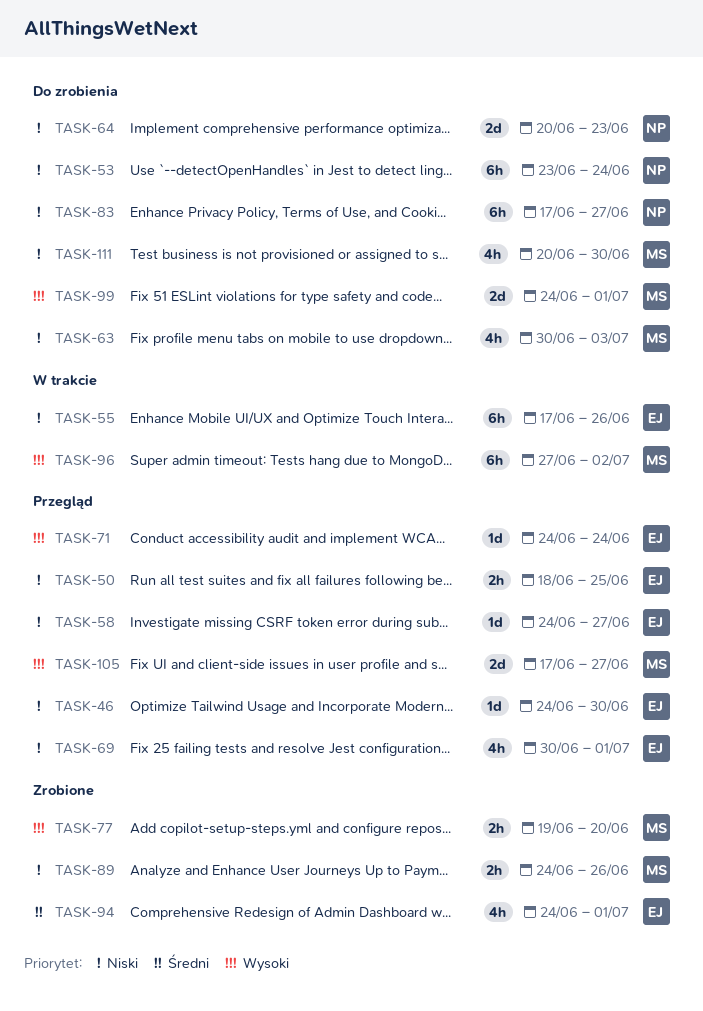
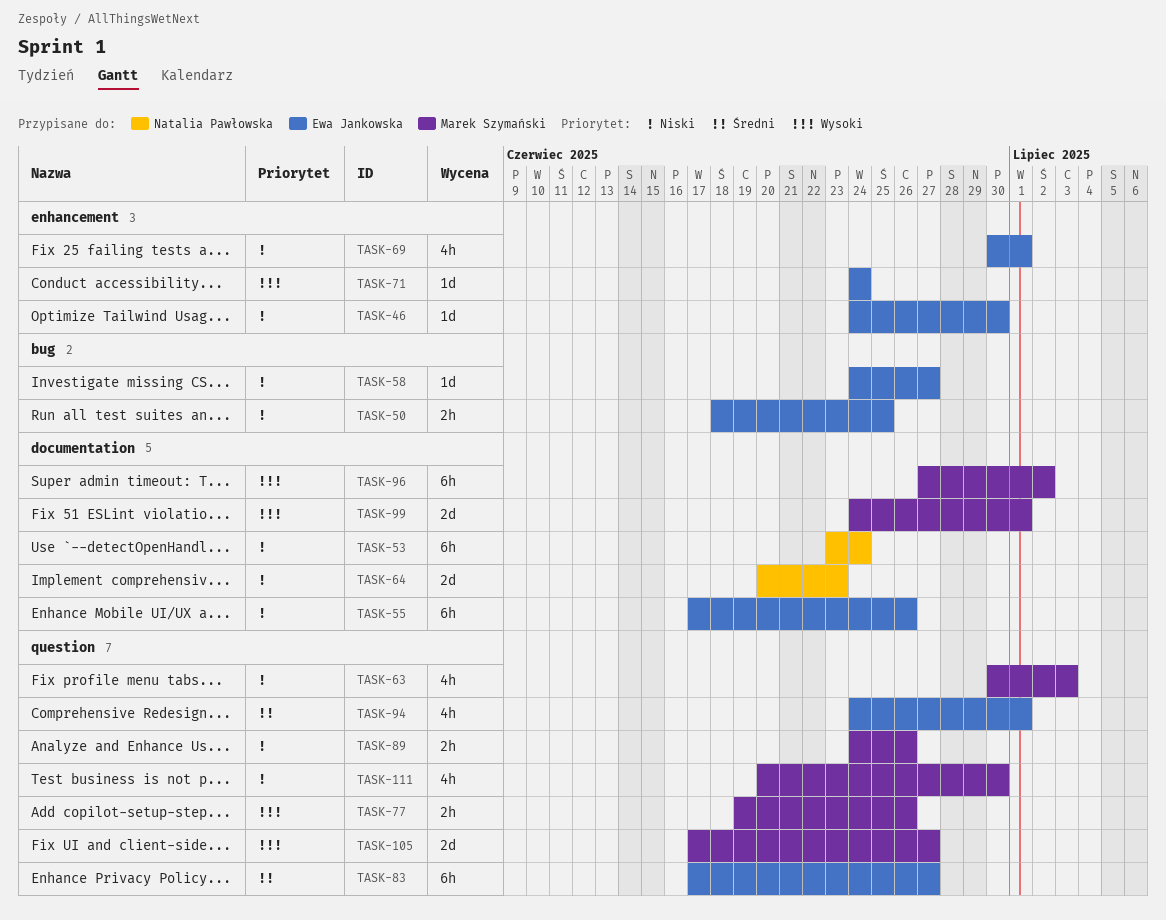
TASK-77, due: Jun 20 -> Jun 26
TASK-83, owner: Natalia Pawłowska -> Ewa Jankowska
TASK-83, priority: Niski -> Średni

